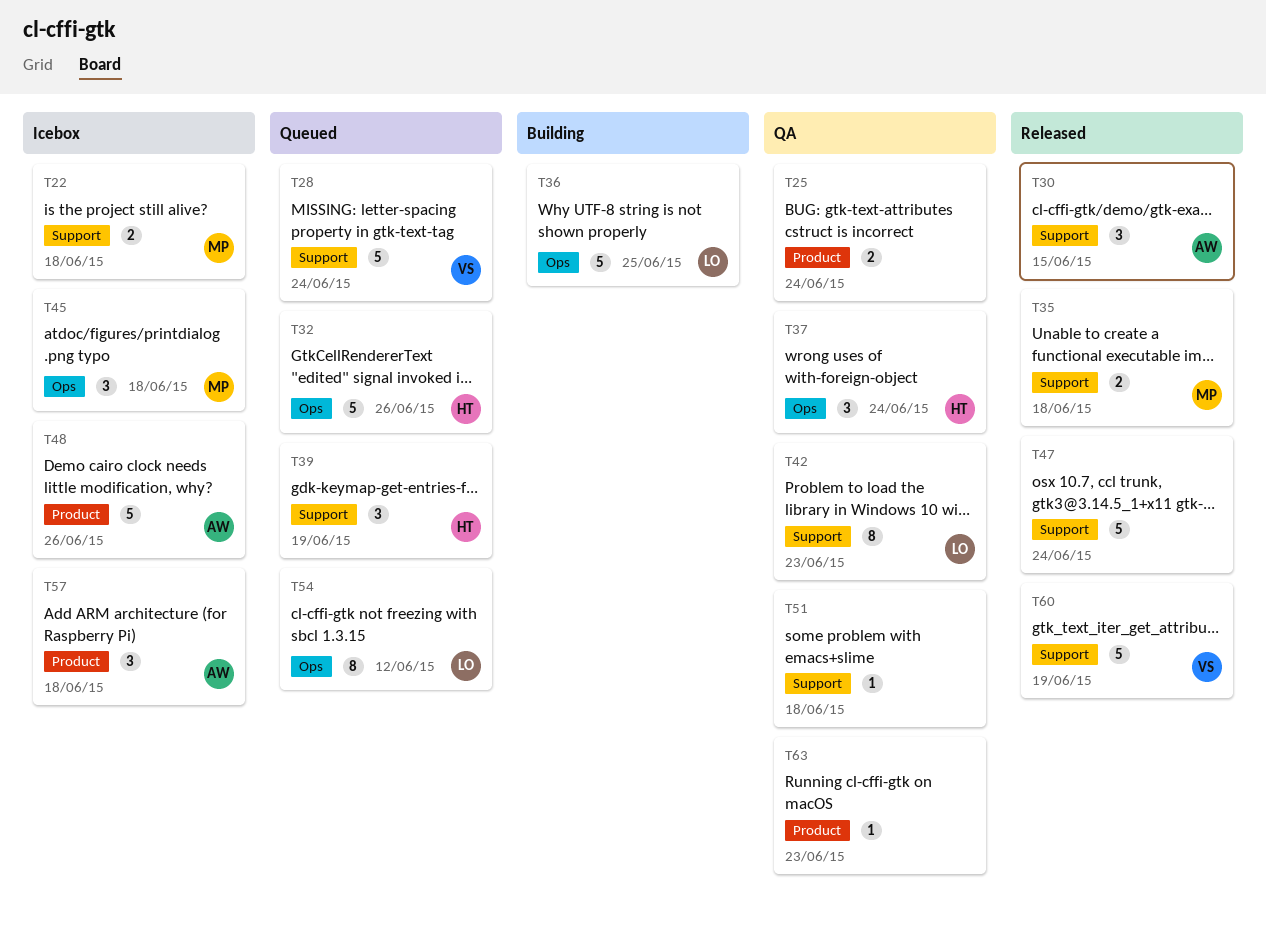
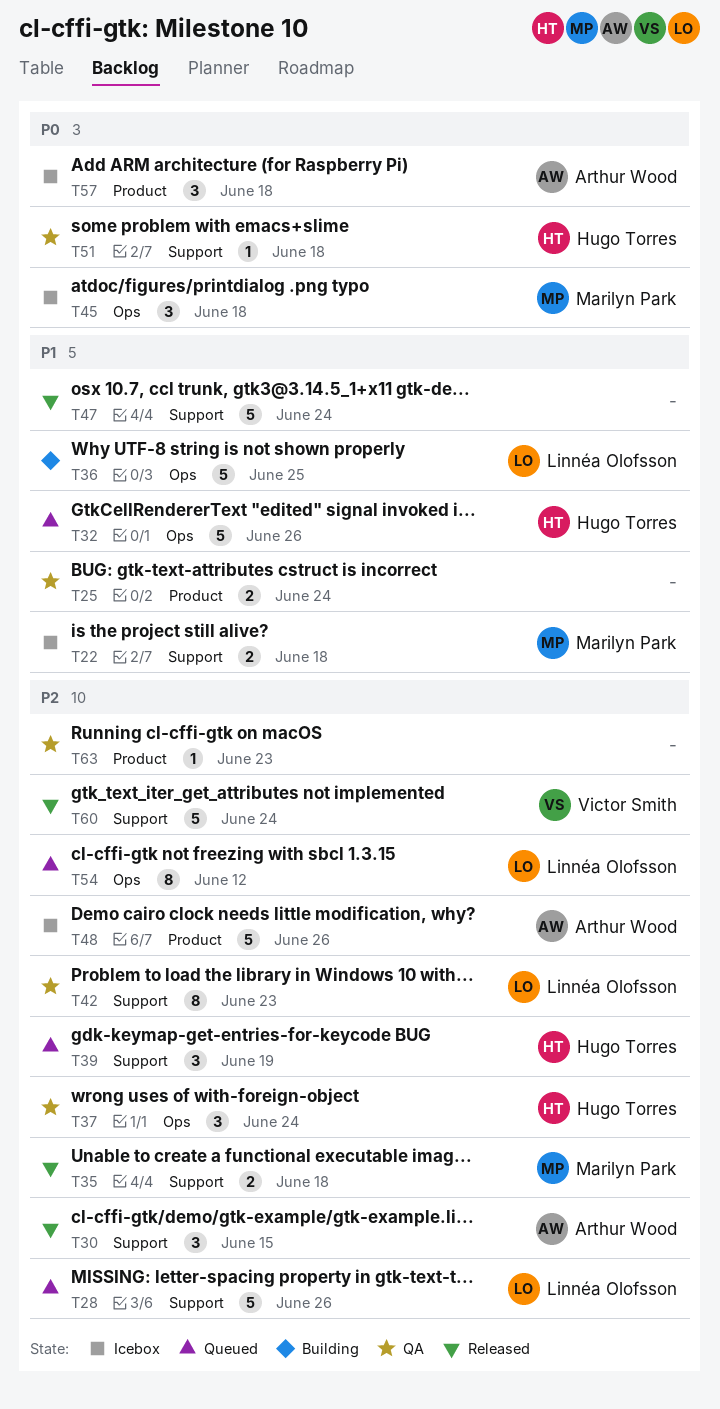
T28, owner: Victor Smith -> Linnéa Olofsson
T28, due: Jun 24 -> Jun 26
T51, owner: none -> Hugo Torres
T60, due: Jun 19 -> Jun 24

